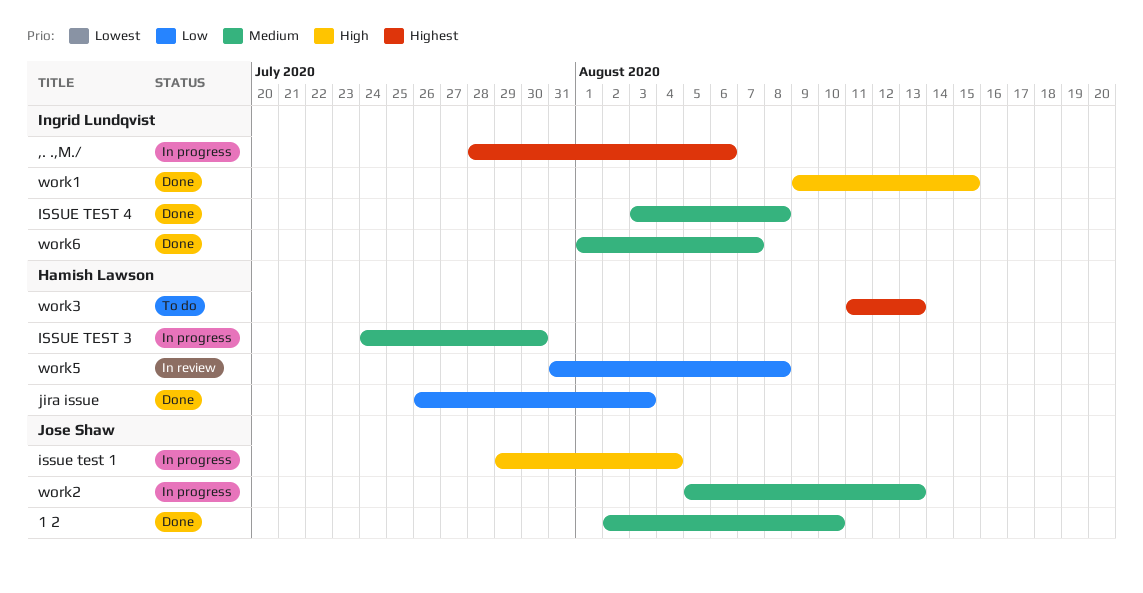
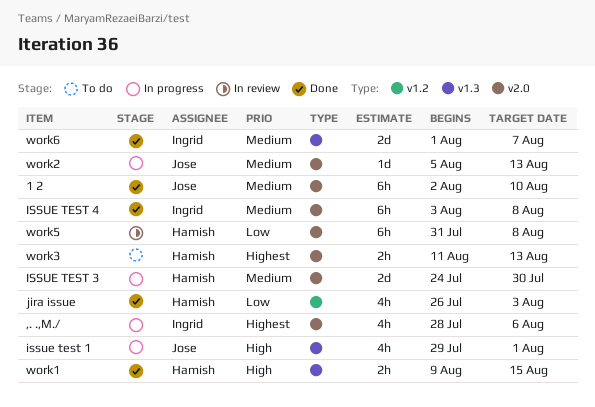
issue test 1, due: Aug 4 -> Aug 1
work1, owner: Ingrid Lundqvist -> Hamish Lawson

